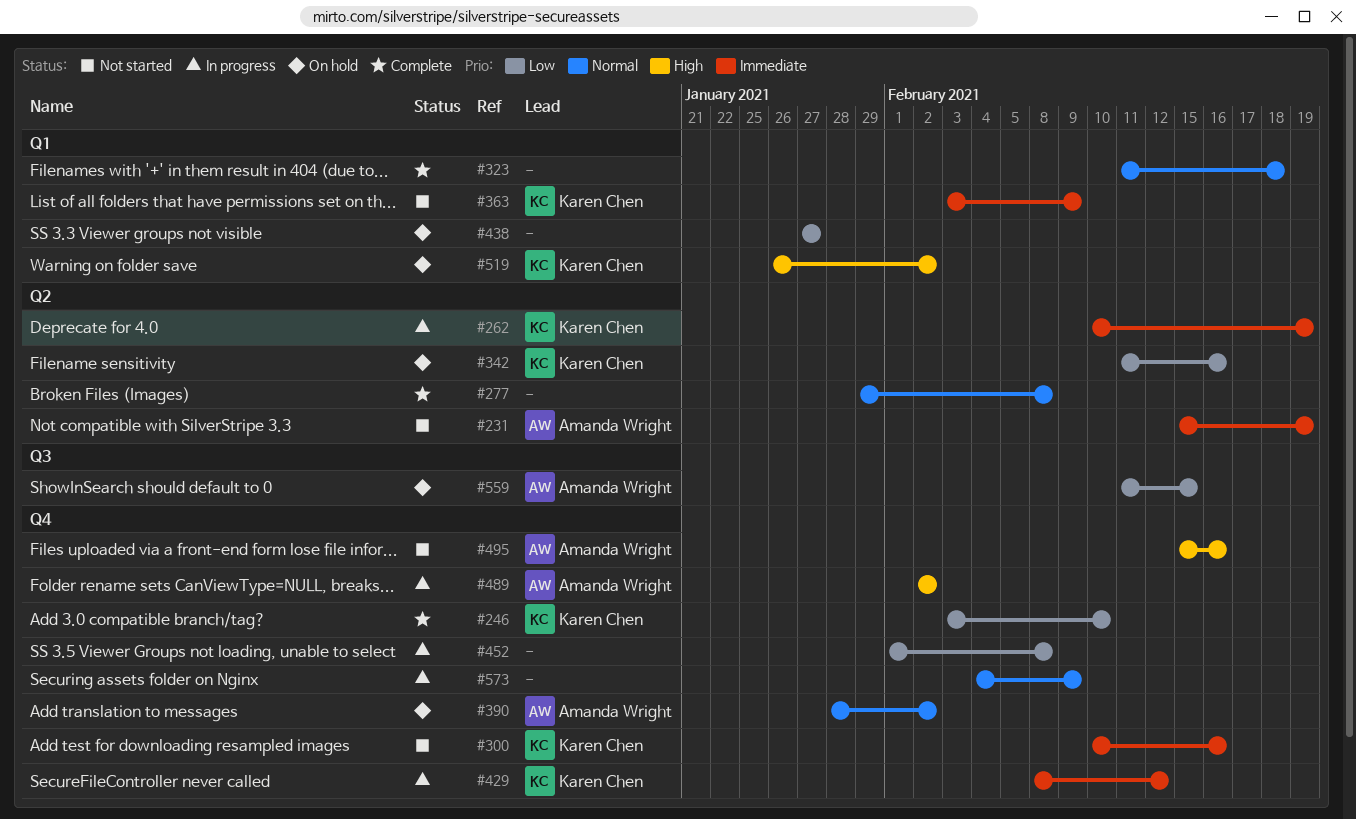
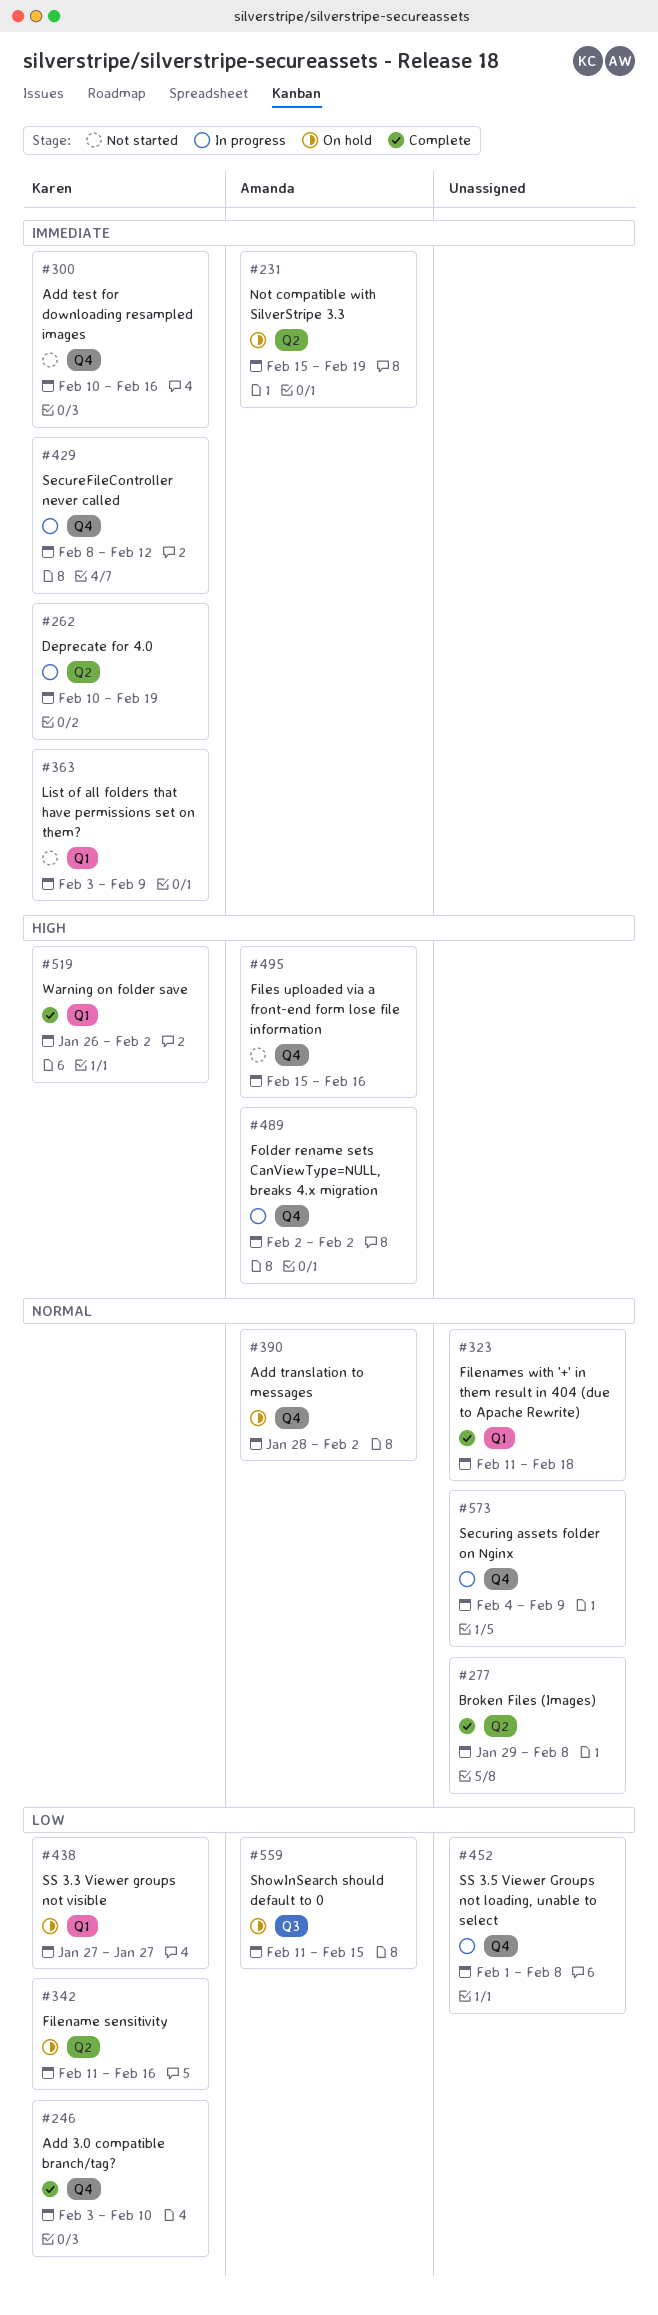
#231, status: Not started -> On hold
#438, owner: none -> Karen Chen
#519, status: On hold -> Complete

